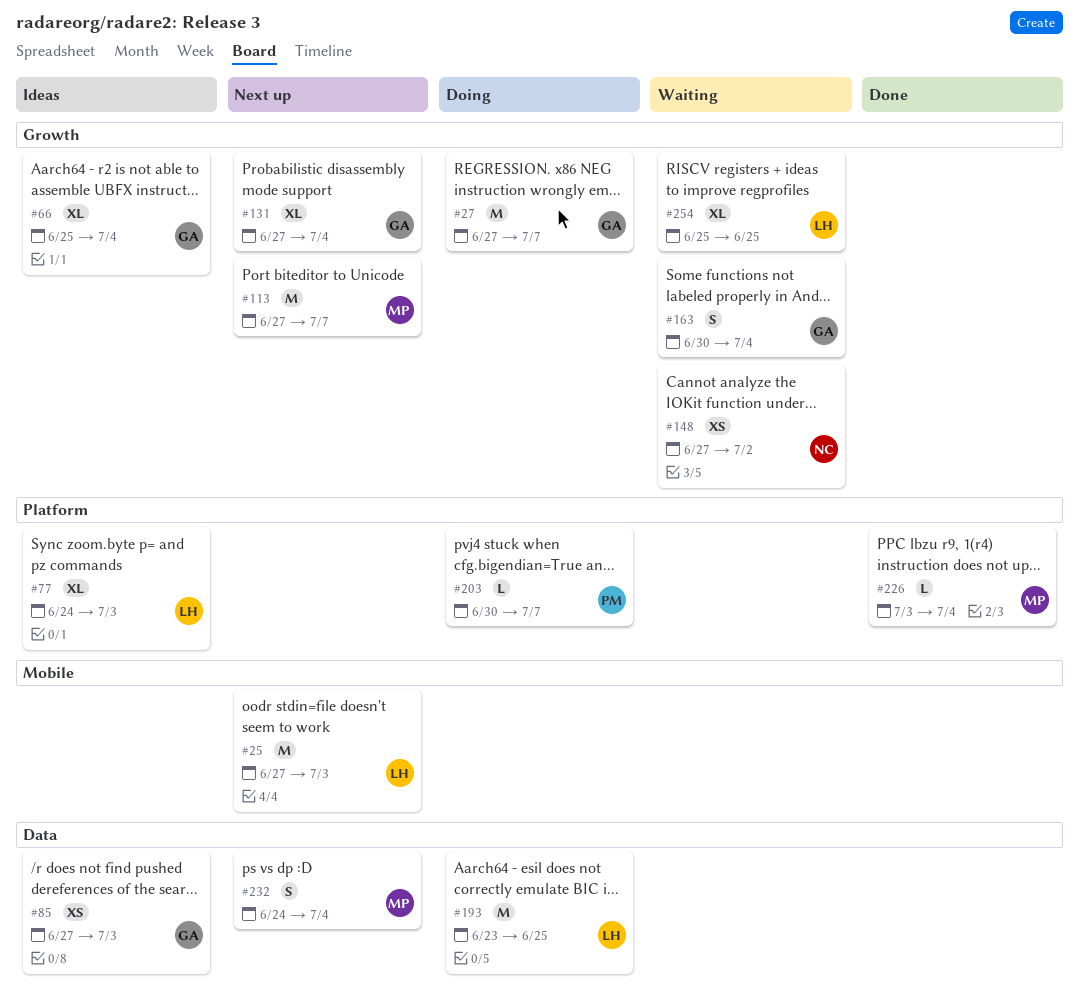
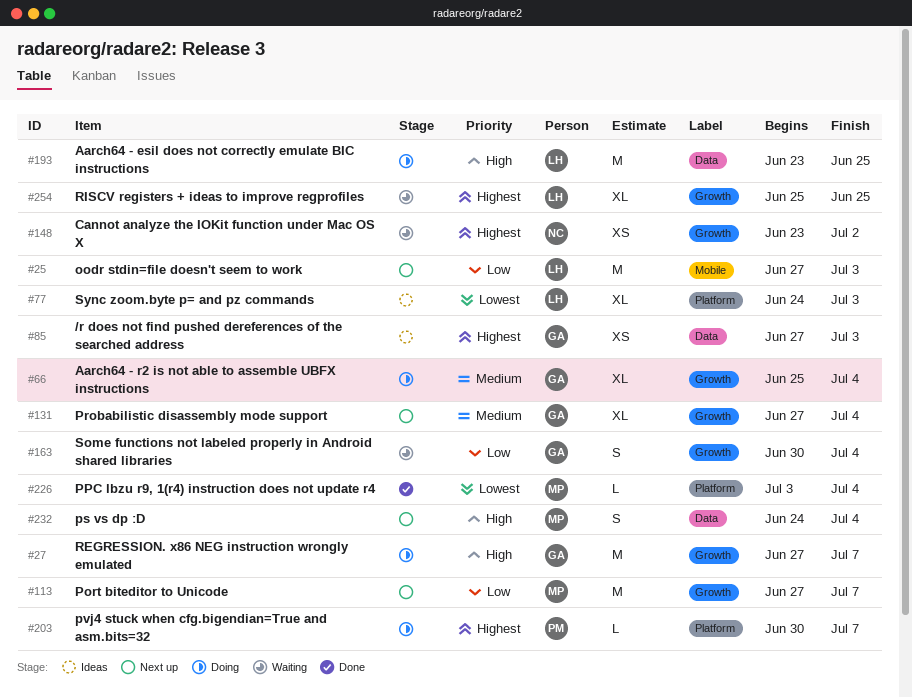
#66, status: Ideas -> Doing
#148, start: Jun 27 -> Jun 23

